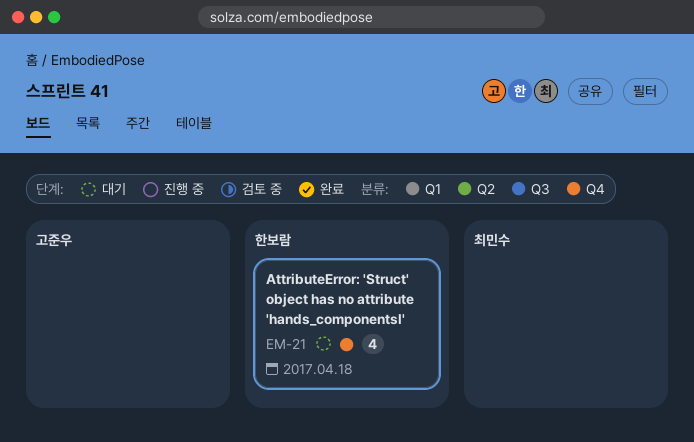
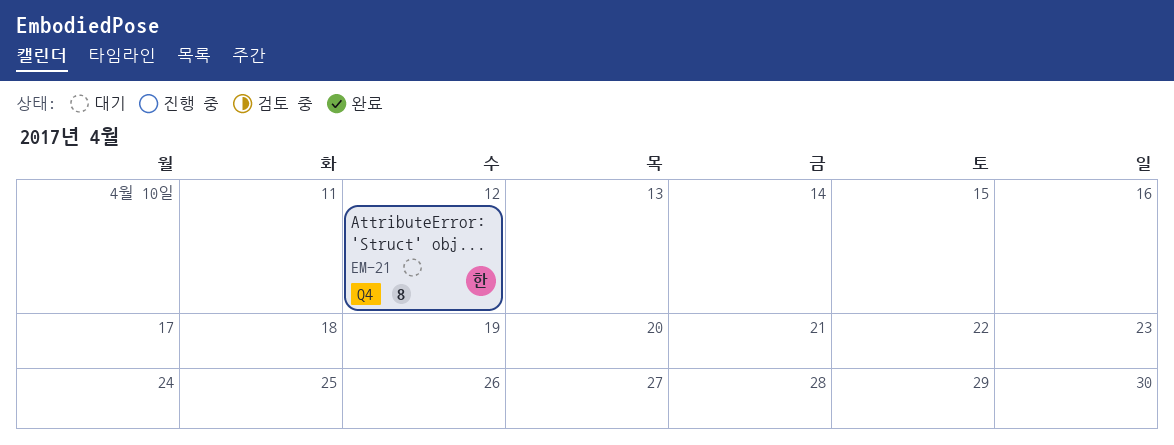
EM-21, estimate: 4 -> 8
EM-21, due: Apr 18 -> Apr 12

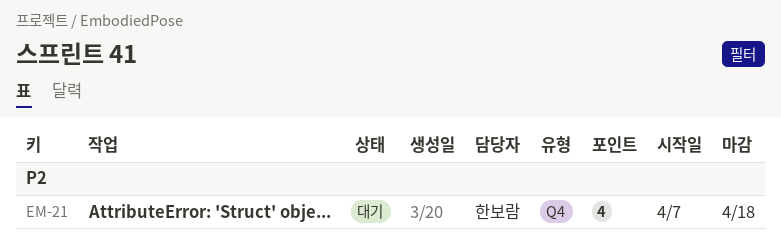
EM-21, estimate: 8 -> 4
EM-21, due: Apr 12 -> Apr 18

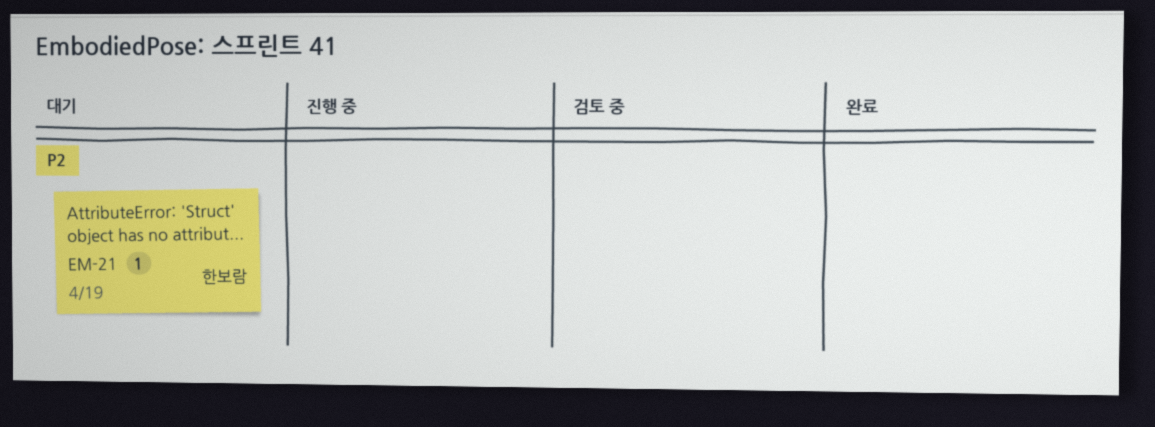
EM-21, estimate: 4 -> 1
EM-21, due: Apr 18 -> Apr 19

